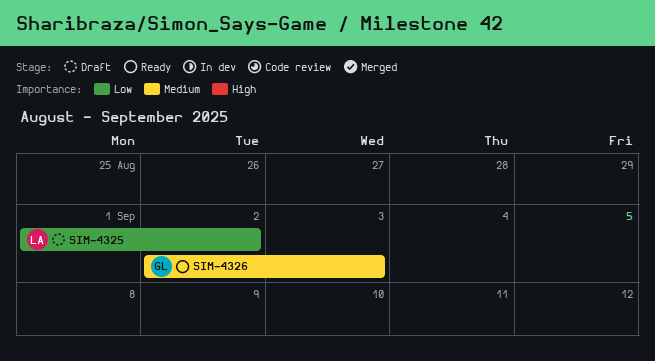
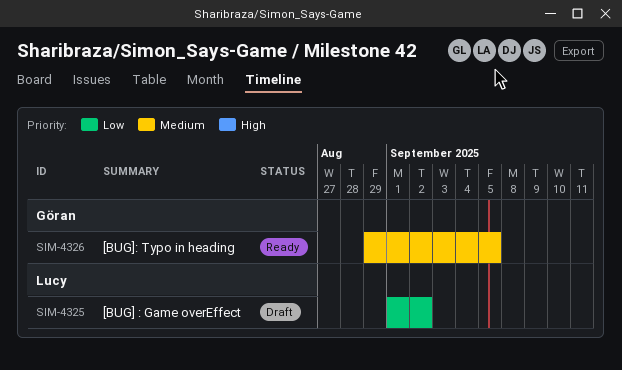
SIM-4326, start: Sep 2 -> Aug 29
SIM-4326, due: Sep 3 -> Sep 5

